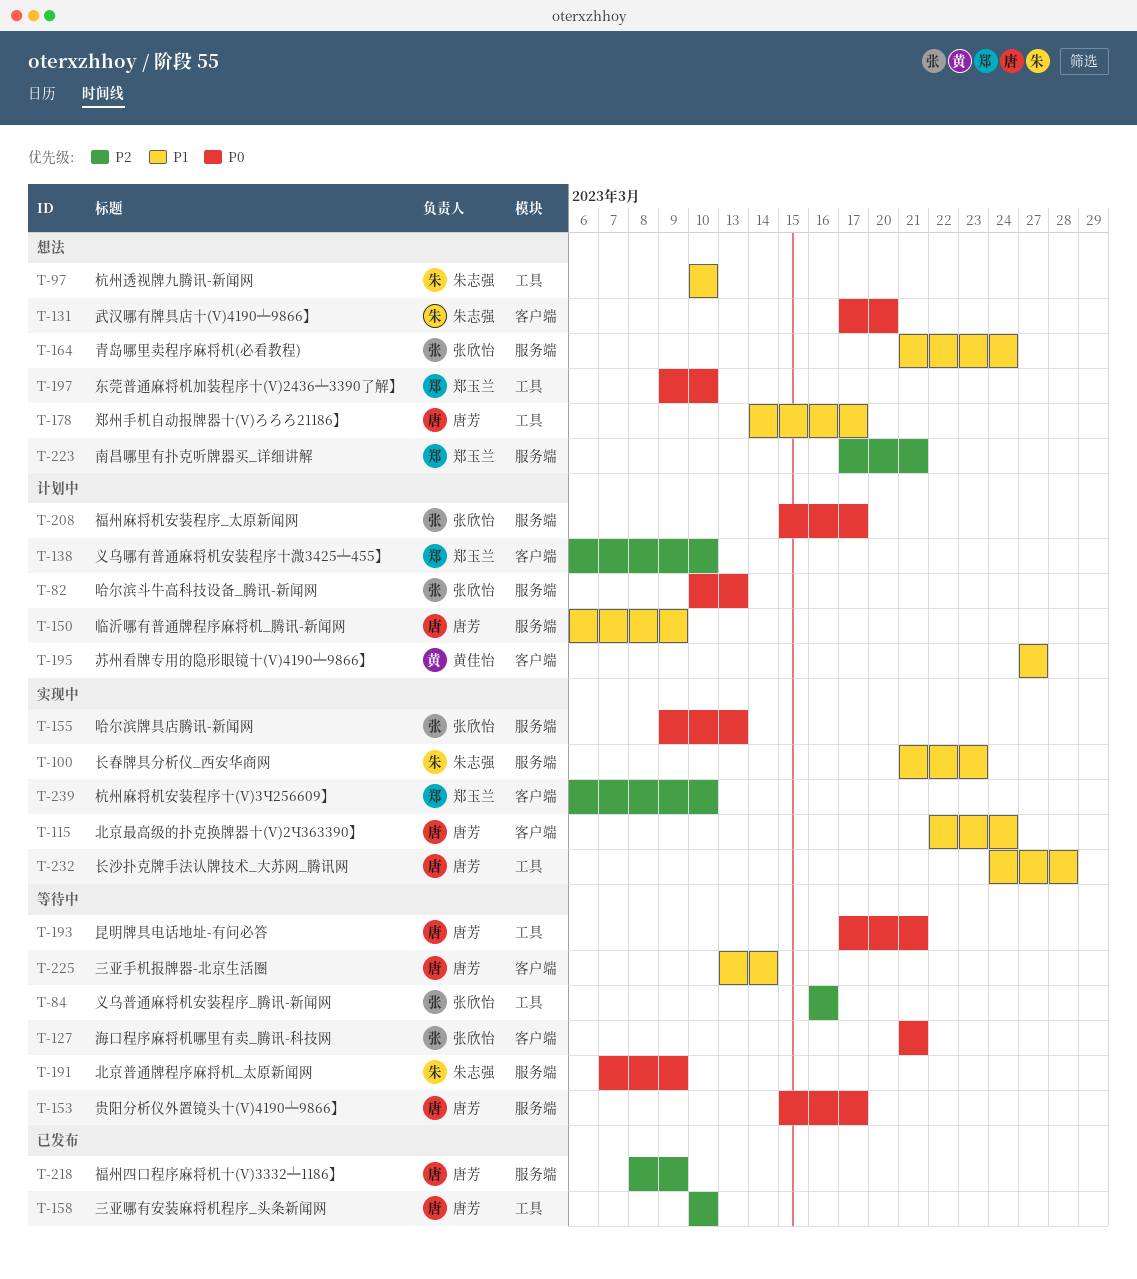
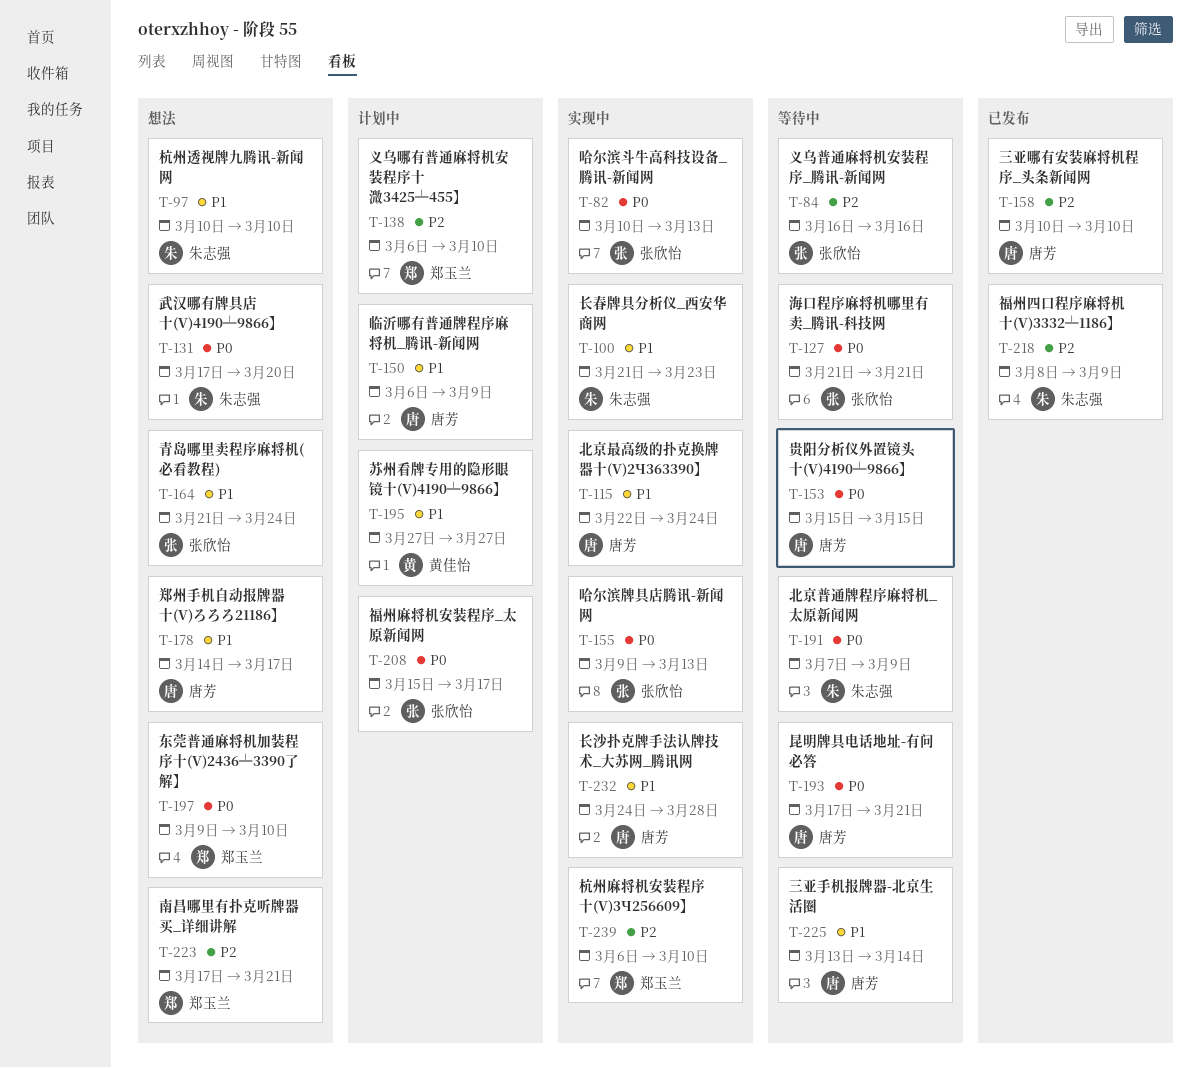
T-82, status: 计划中 -> 实现中
T-153, due: Mar 17 -> Mar 15
T-218, owner: 唐芳 -> 朱志强

